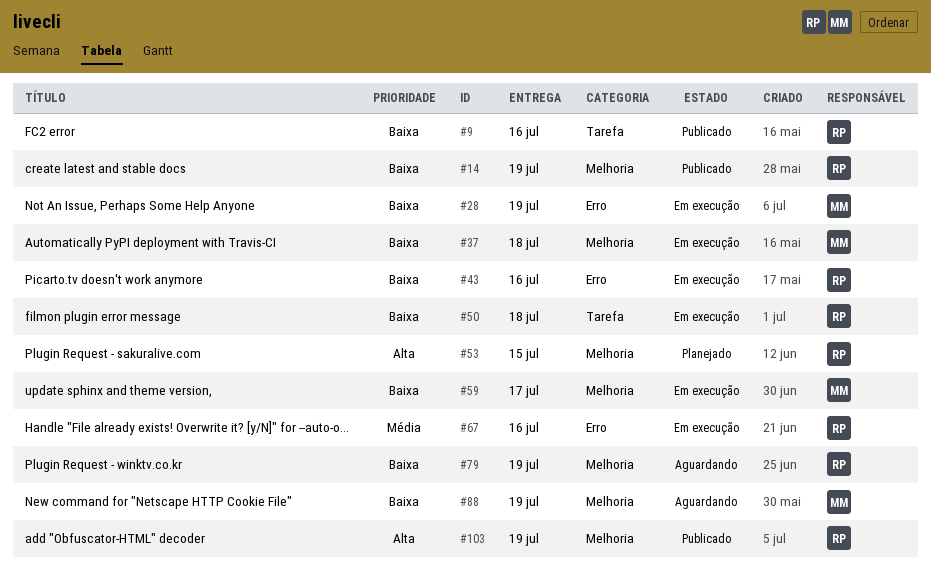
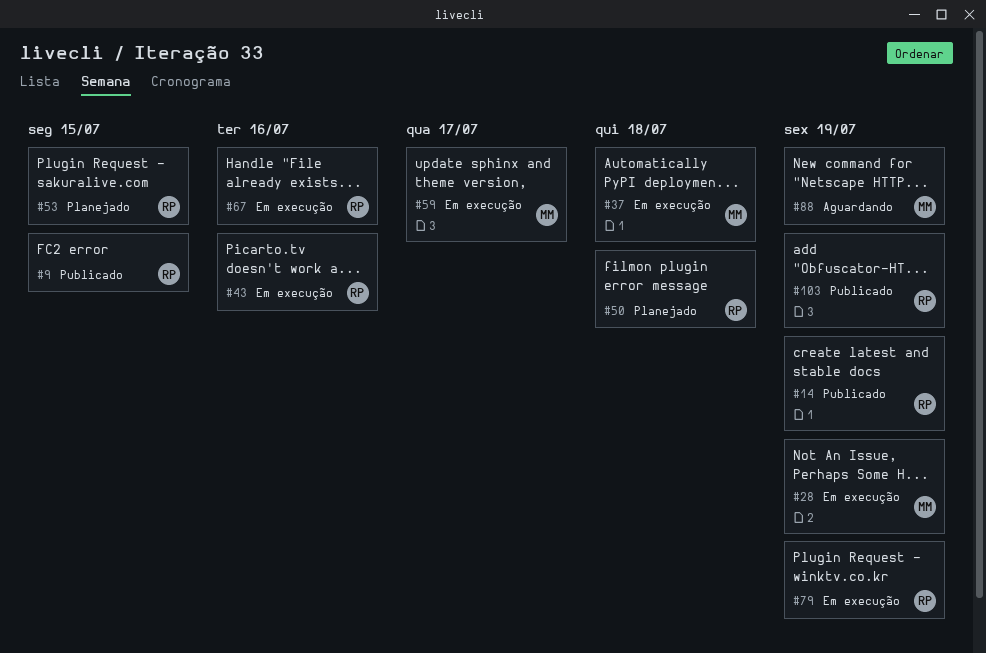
#9, due: Jul 16 -> Jul 15
#50, status: Em execução -> Planejado
#79, status: Aguardando -> Em execução

